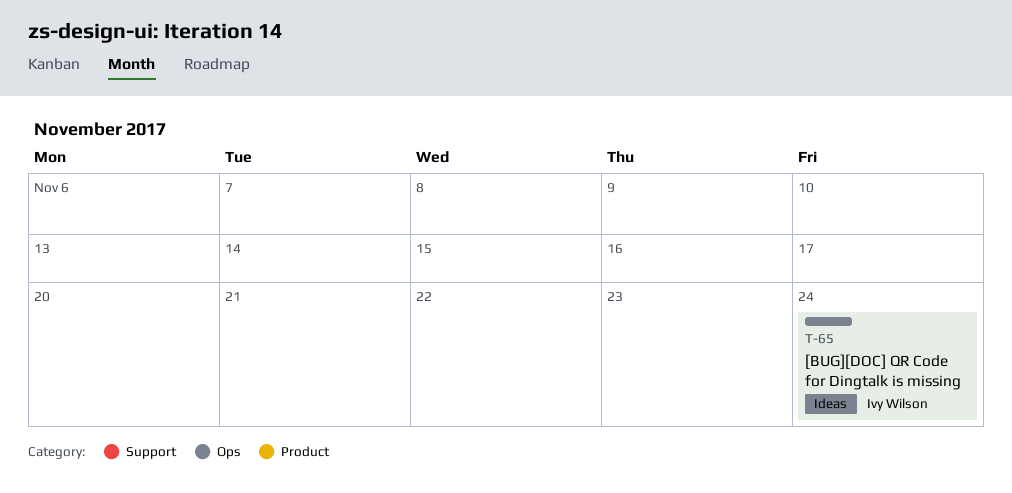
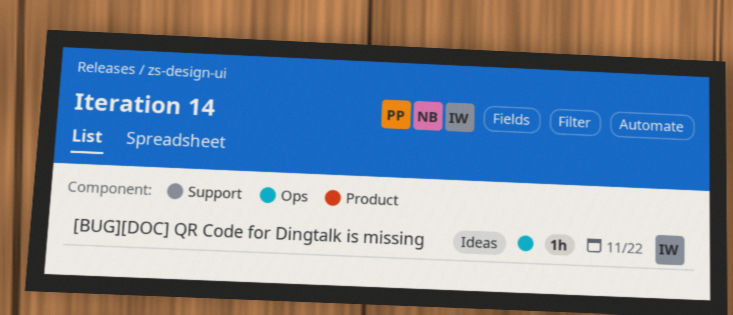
[BUG][DOC] QR Code for Dingtalk is missing, due: Nov 24 -> Nov 22

